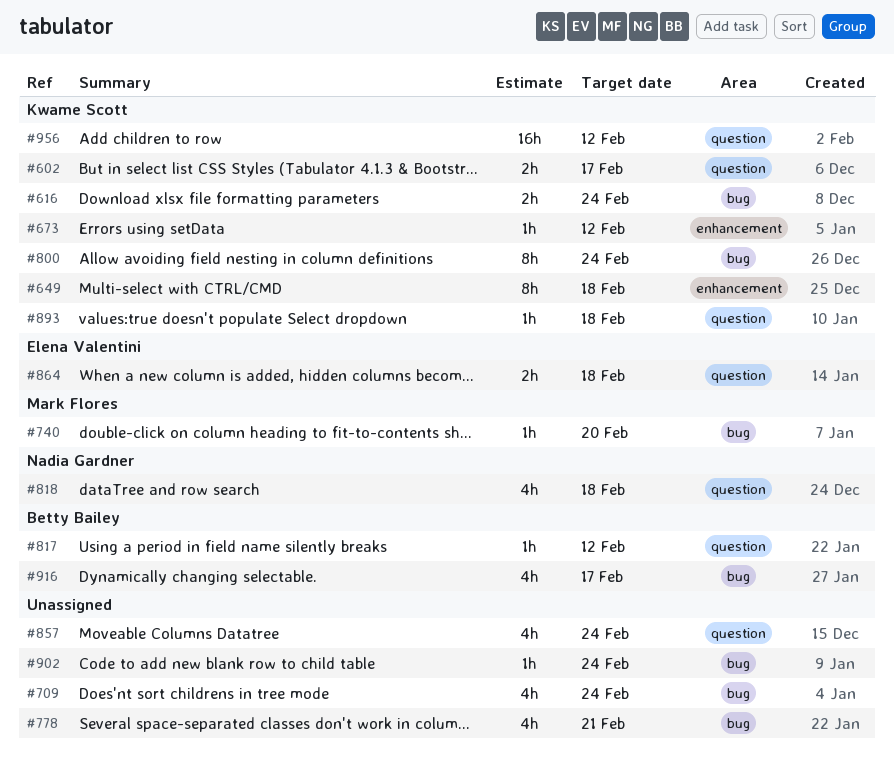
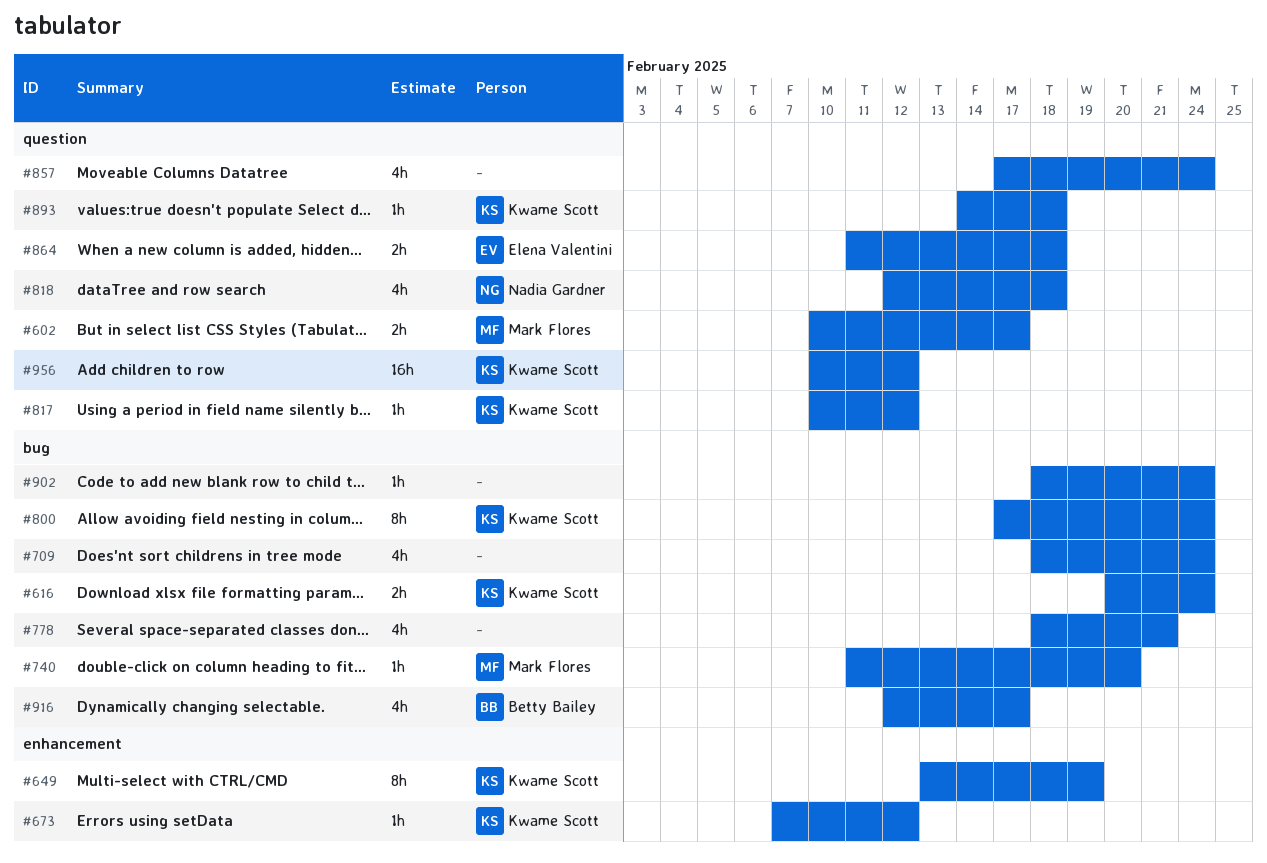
#602, owner: Kwame Scott -> Mark Flores
#649, due: Feb 18 -> Feb 19
#817, owner: Betty Bailey -> Kwame Scott

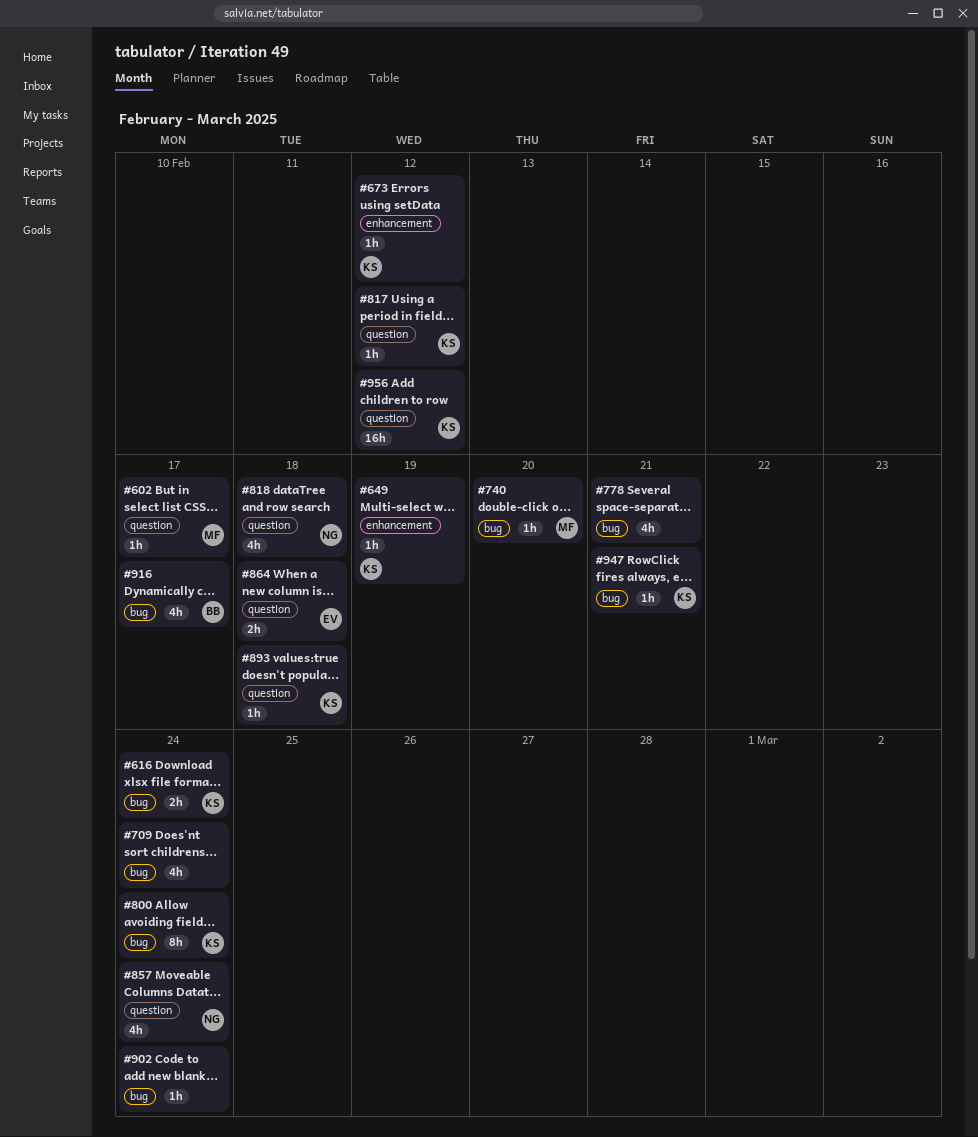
#602, estimate: 2h -> 1h
#649, estimate: 8h -> 1h
#857, owner: none -> Nadia Gardner
#947: none -> present

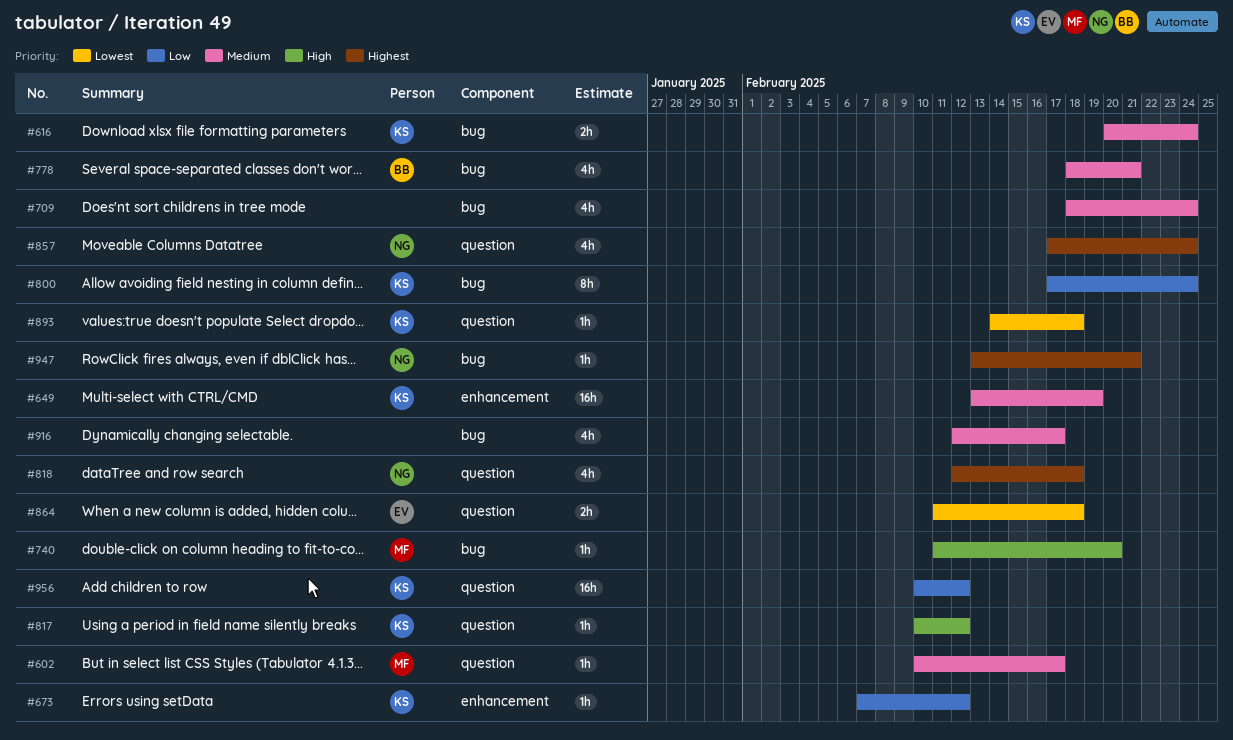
#649, estimate: 1h -> 16h
#778, owner: none -> BB
#902: present -> none
#916, owner: BB -> none
#947, owner: KS -> NG

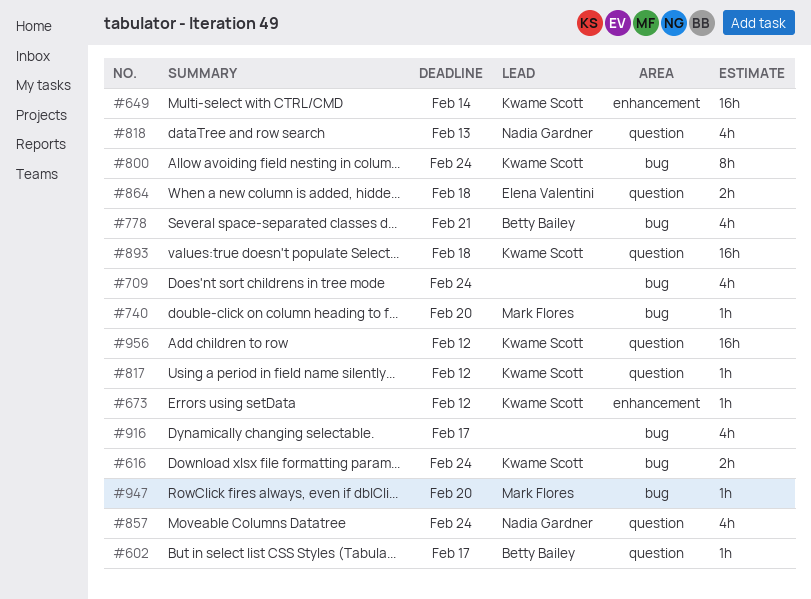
#602, owner: Mark Flores -> Betty Bailey
#649, due: Feb 19 -> Feb 14
#818, due: Feb 18 -> Feb 13
#893, estimate: 1h -> 16h
#947, owner: Nadia Gardner -> Mark Flores
#947, due: Feb 21 -> Feb 20

